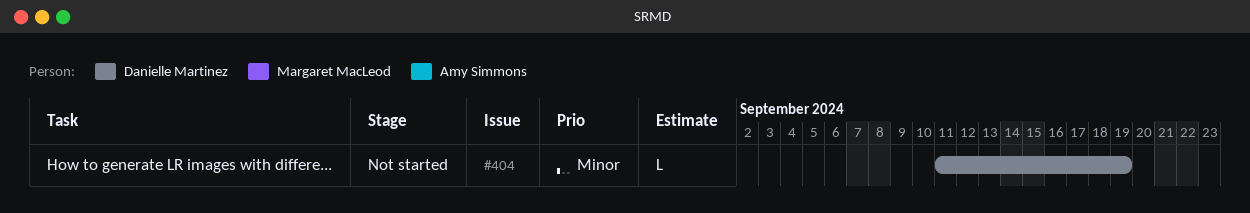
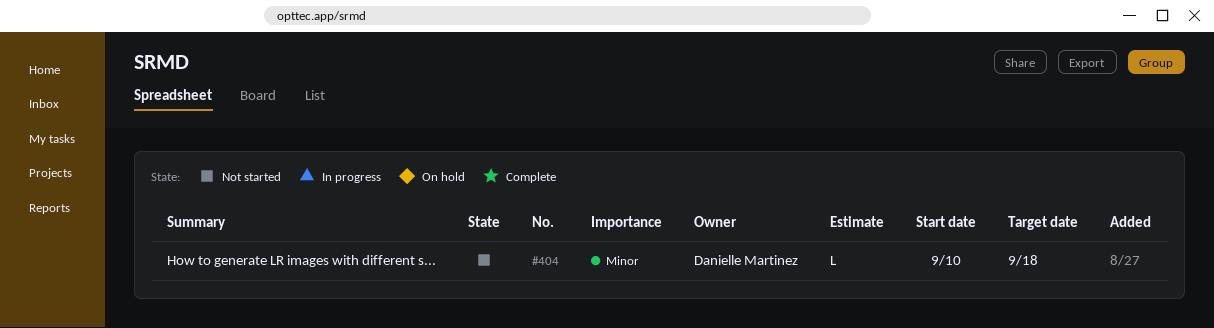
#404, start: Sep 11 -> Sep 10
#404, due: Sep 19 -> Sep 18

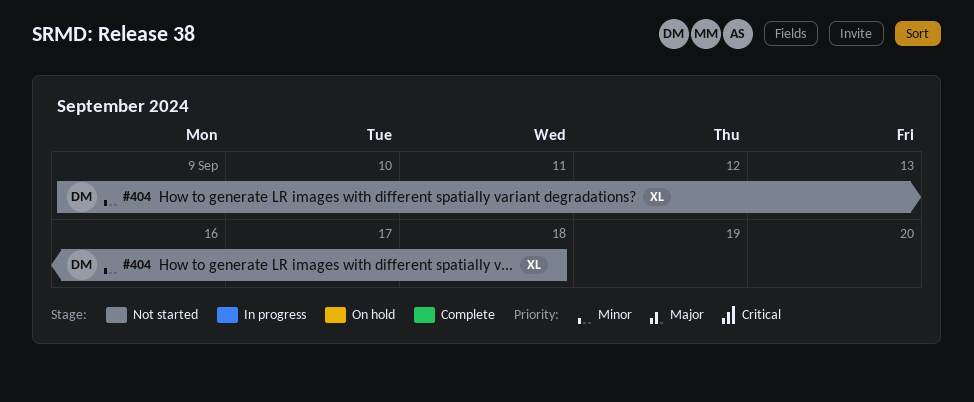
#404, estimate: L -> XL
#404, start: Sep 10 -> Sep 9

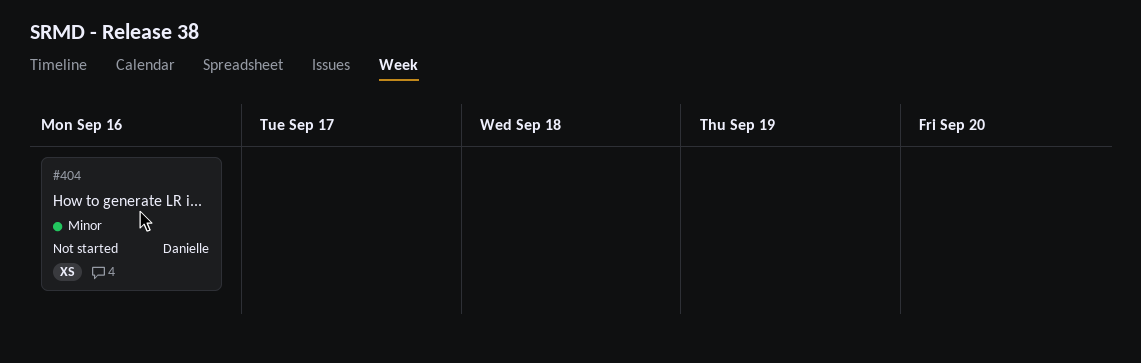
#404, estimate: XL -> XS
#404, due: Sep 18 -> Sep 16

